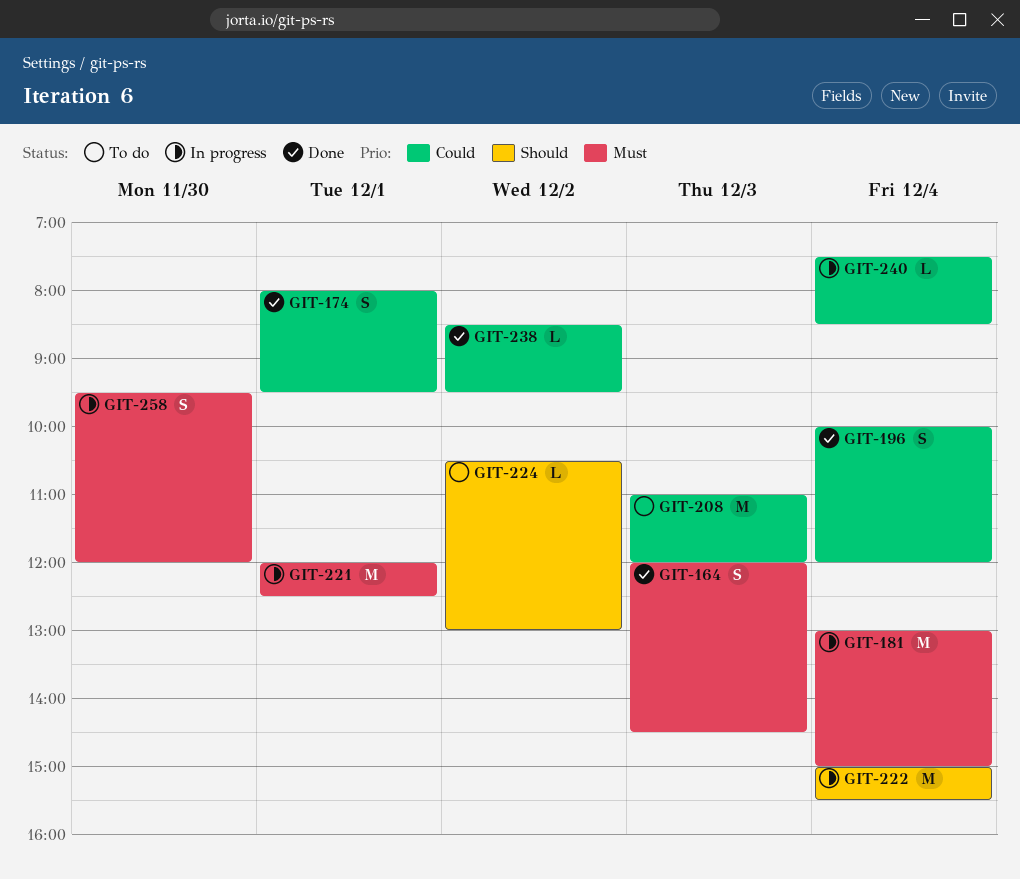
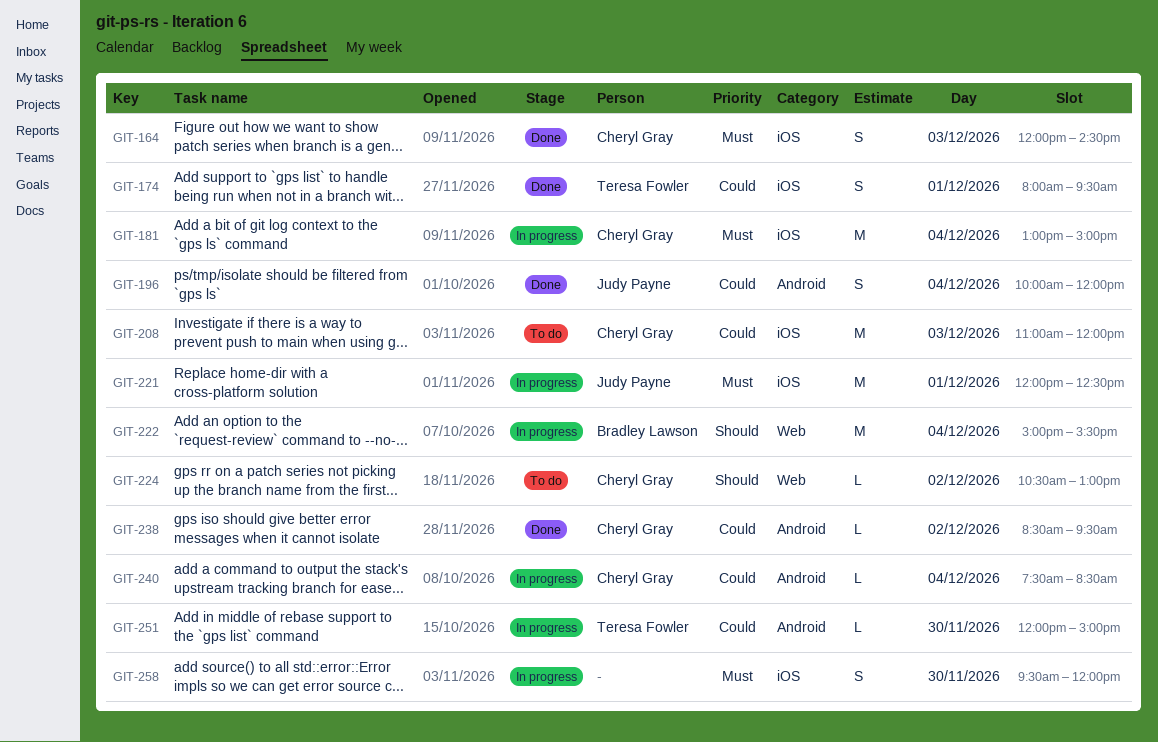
GIT-251: none -> present

